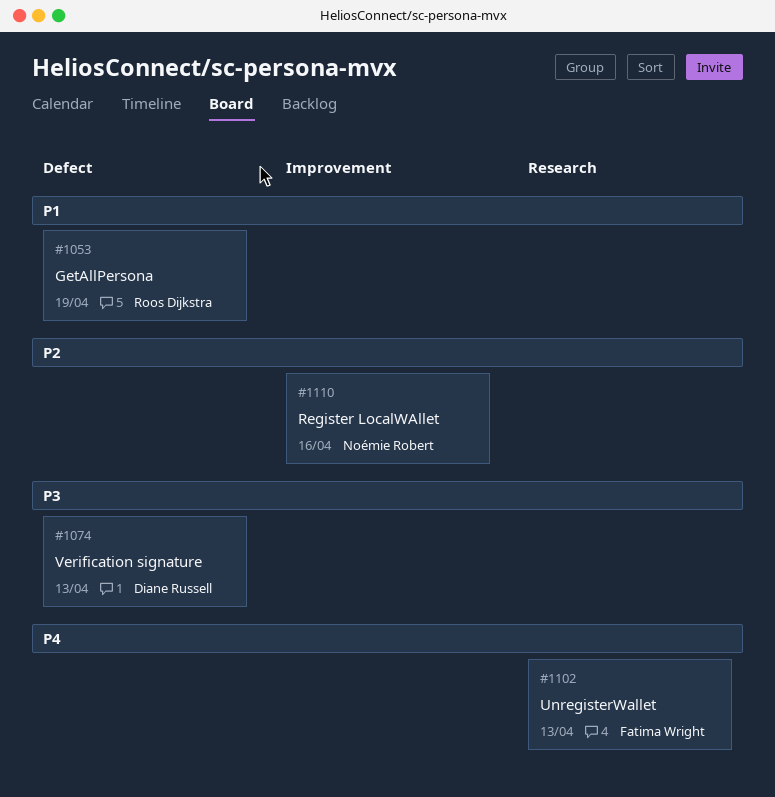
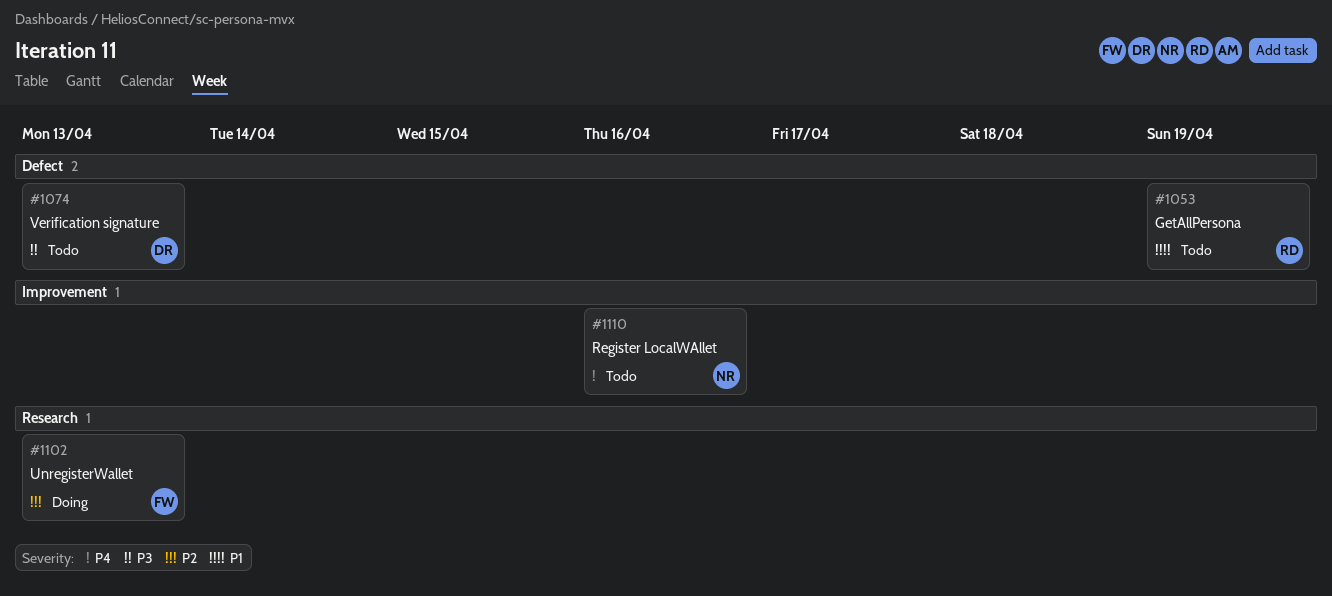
#1102, priority: P4 -> P2
#1110, priority: P2 -> P4

